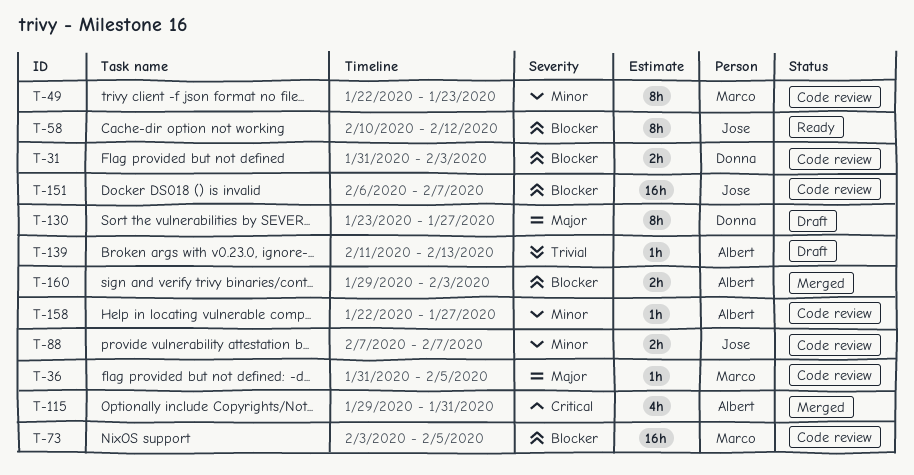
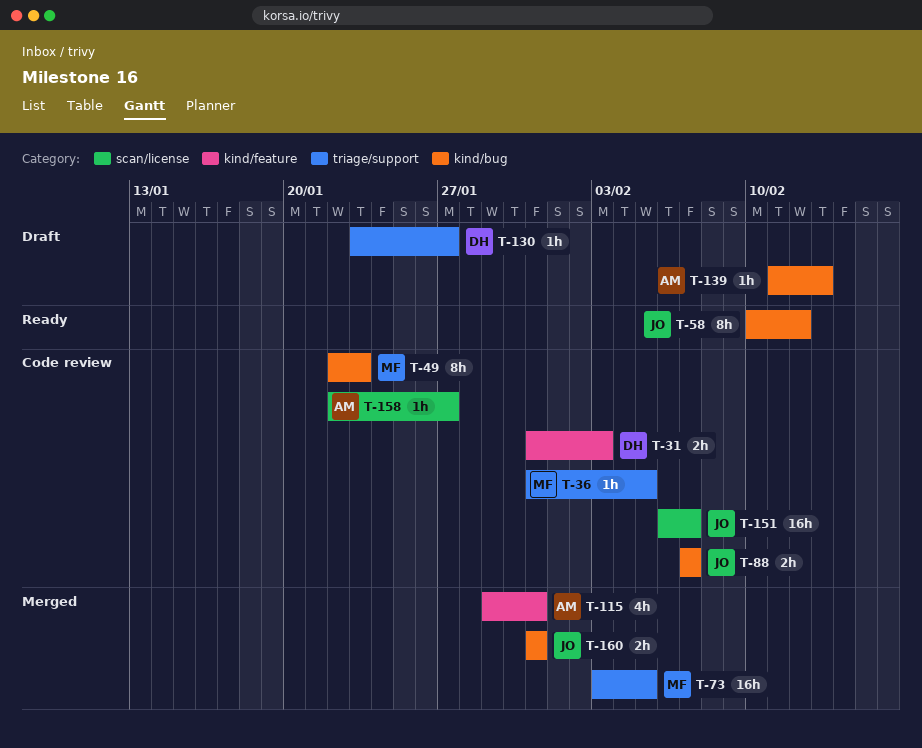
T-73, status: Code review -> Merged
T-130, estimate: 8h -> 1h
T-160, owner: Albert -> Jose
T-160, start: Jan 29 -> Jan 31
T-160, due: Feb 3 -> Jan 31

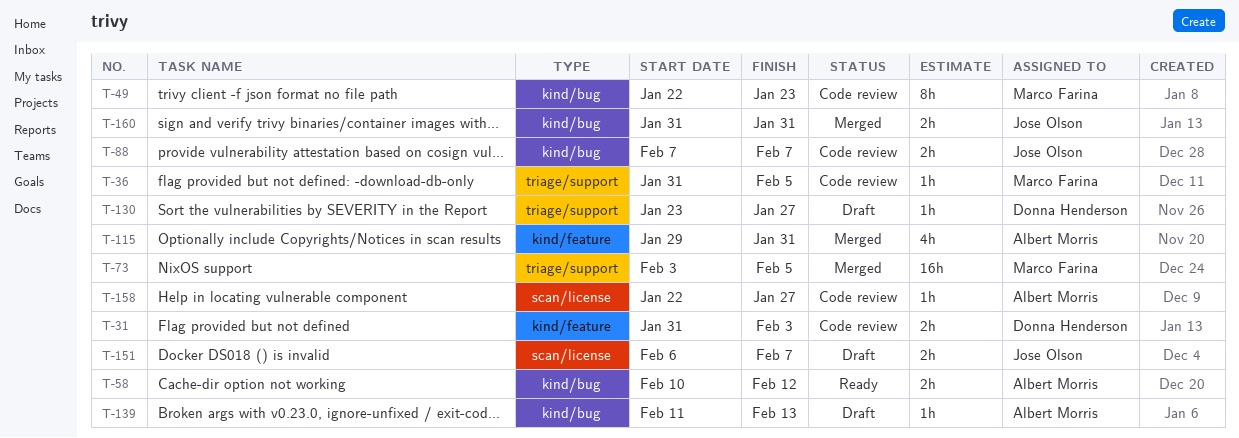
T-58, owner: Jose Olson -> Albert Morris
T-58, estimate: 8h -> 2h
T-151, status: Code review -> Draft
T-151, estimate: 16h -> 2h

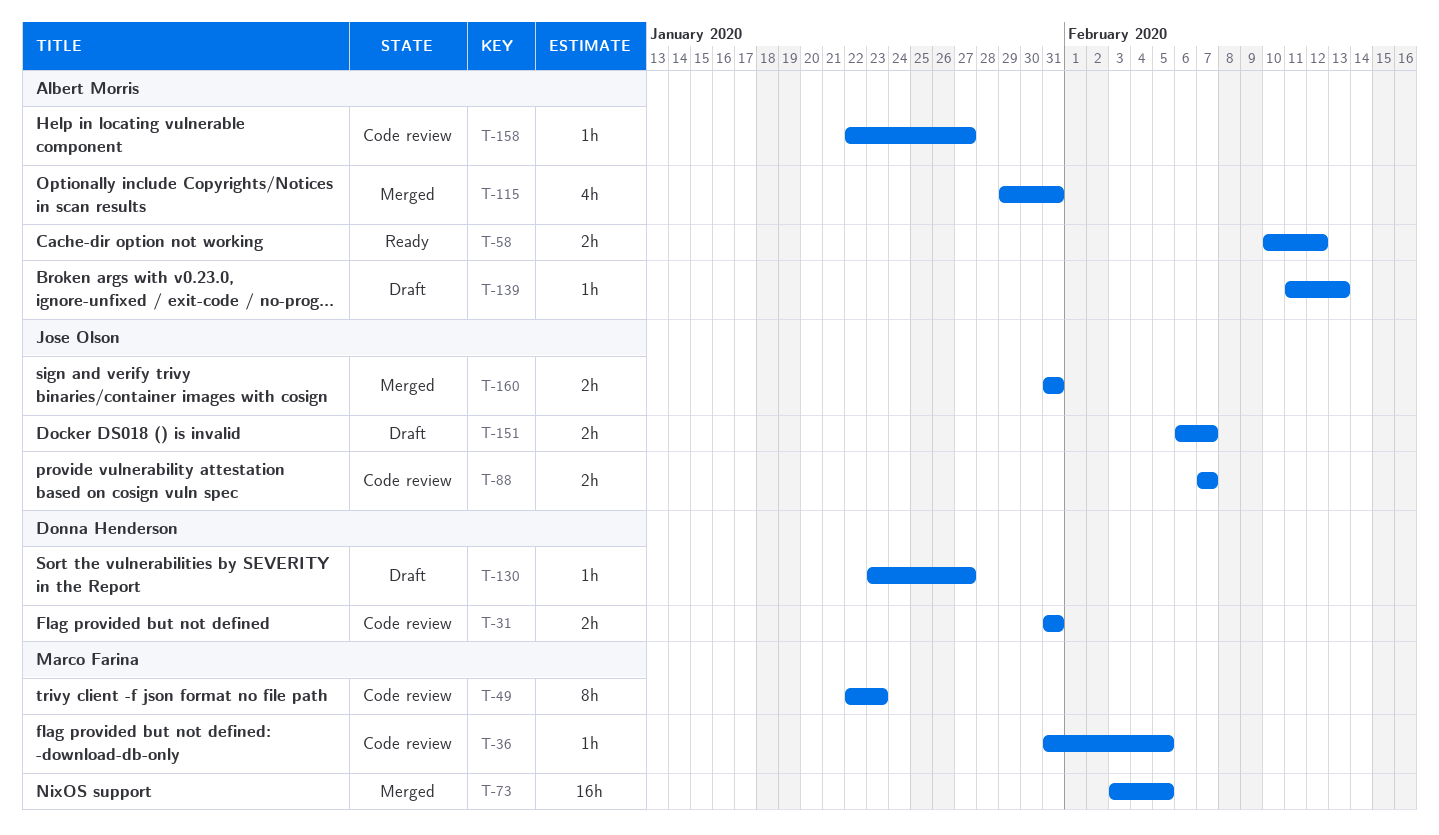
T-31, due: Feb 3 -> Jan 31

